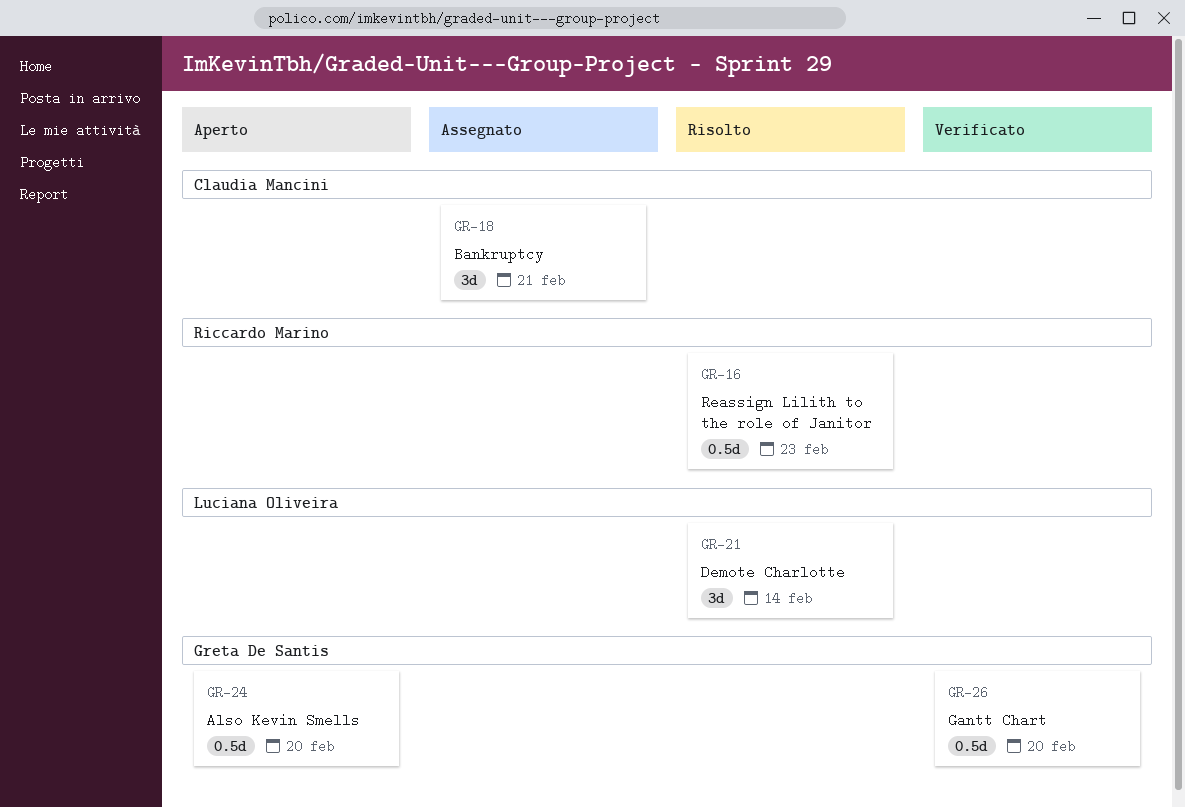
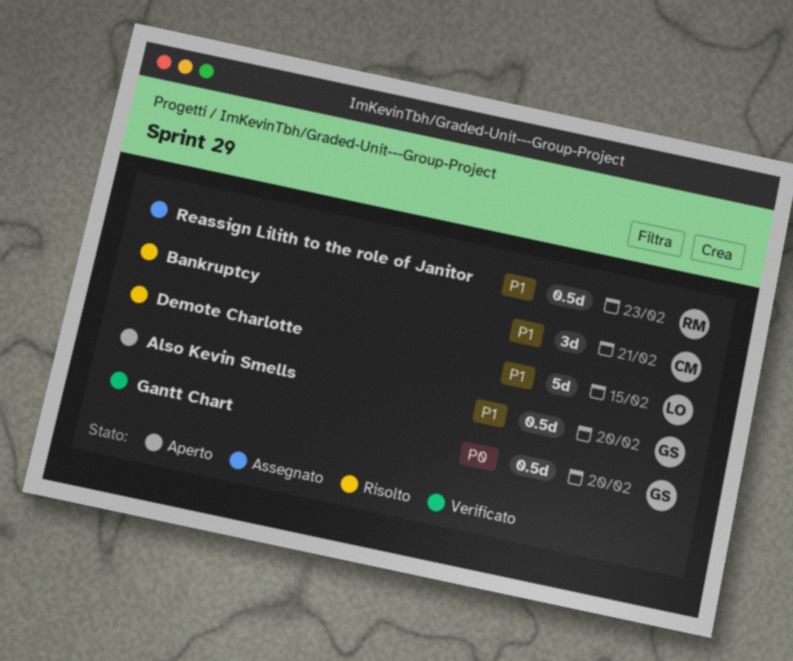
Bankruptcy, status: Assegnato -> Risolto
Demote Charlotte, estimate: 3d -> 5d
Demote Charlotte, due: Feb 14 -> Feb 15
Reassign Lilith to the role of Janitor, status: Risolto -> Assegnato

